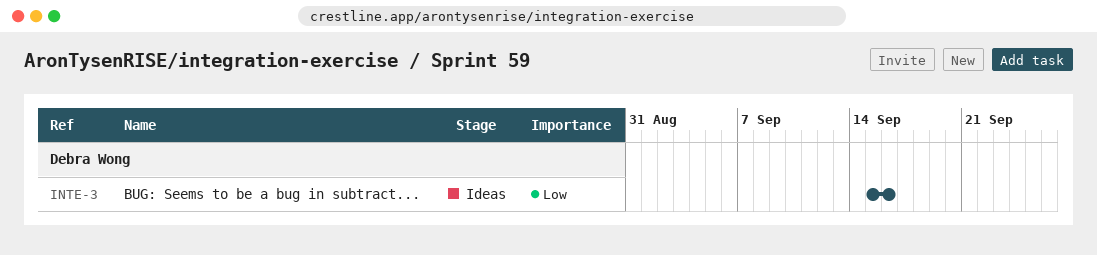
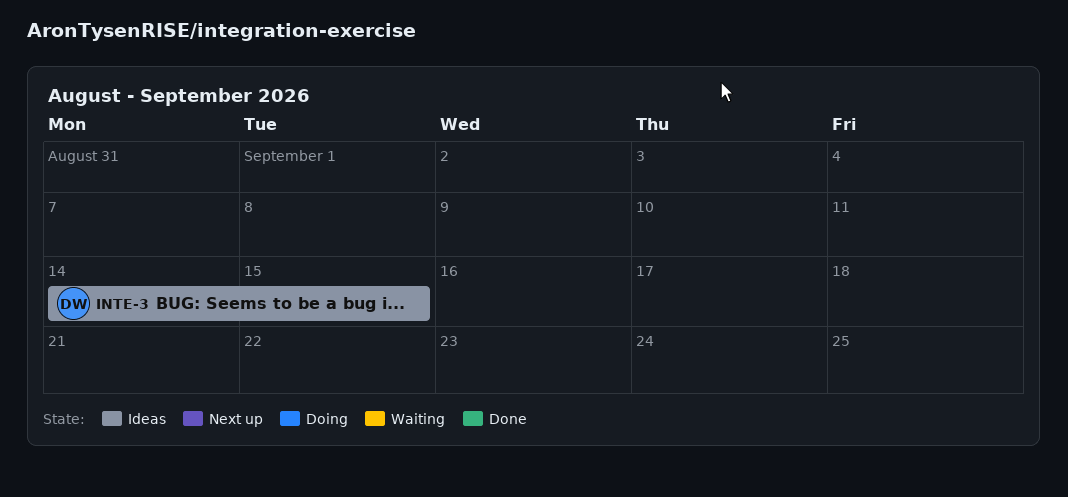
INTE-3, start: Sep 15 -> Sep 14
INTE-3, due: Sep 16 -> Sep 15

